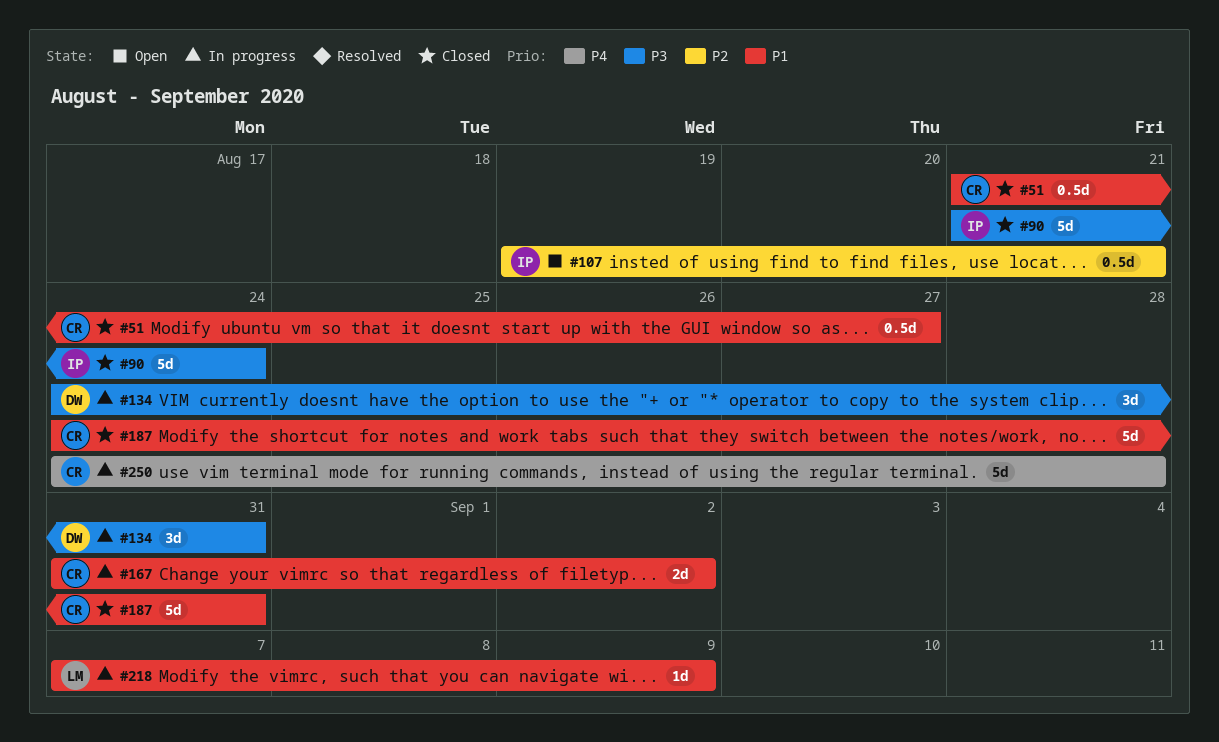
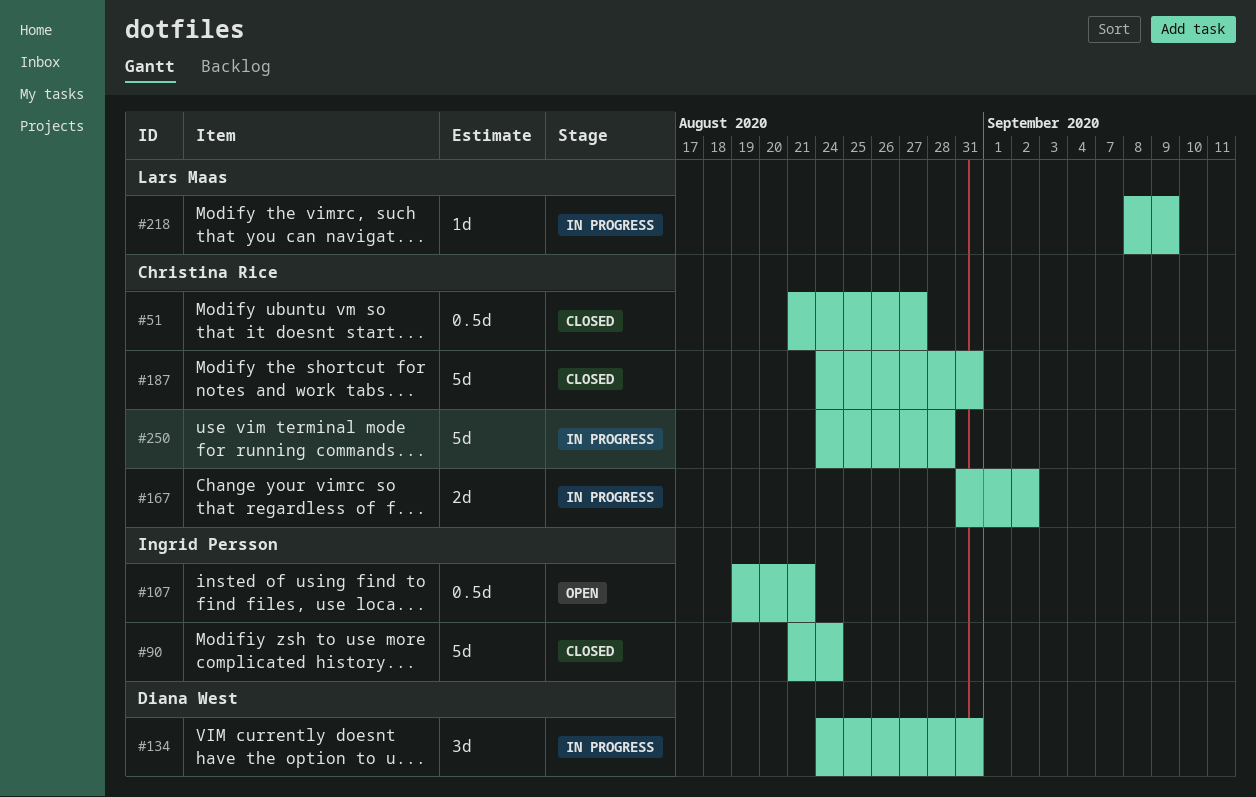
#218, start: Sep 7 -> Sep 8

